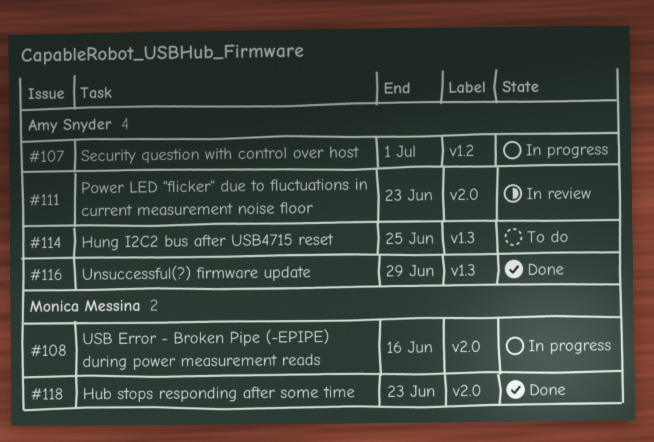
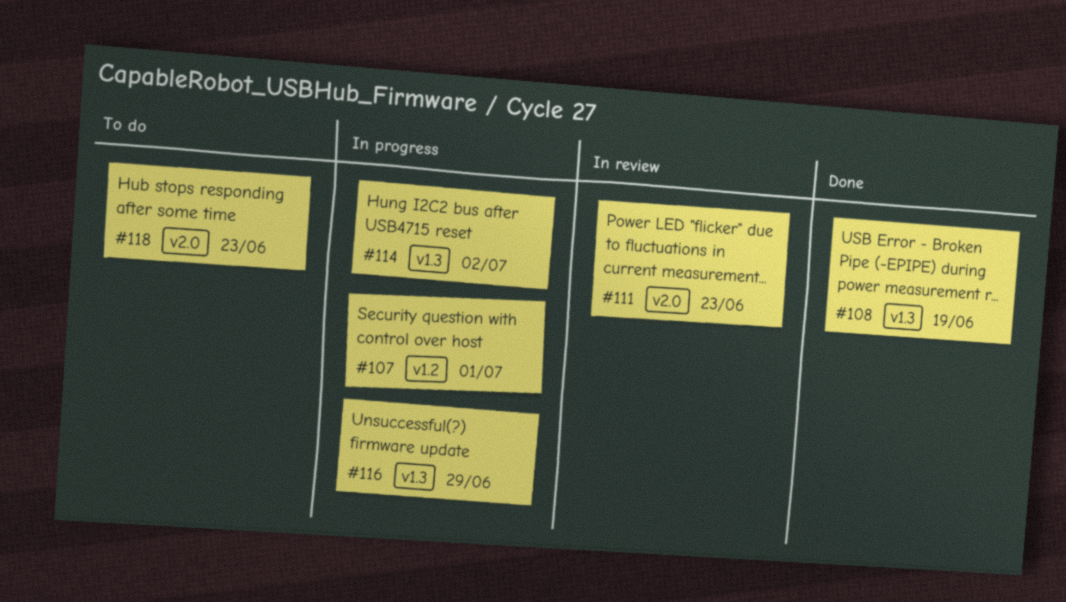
#108, status: In progress -> Done
#108, label: v2.0 -> v1.3
#108, due: Jun 16 -> Jun 19
#114, status: To do -> In progress
#114, due: Jun 25 -> Jul 2
#116, status: Done -> In progress
#118, status: Done -> To do

